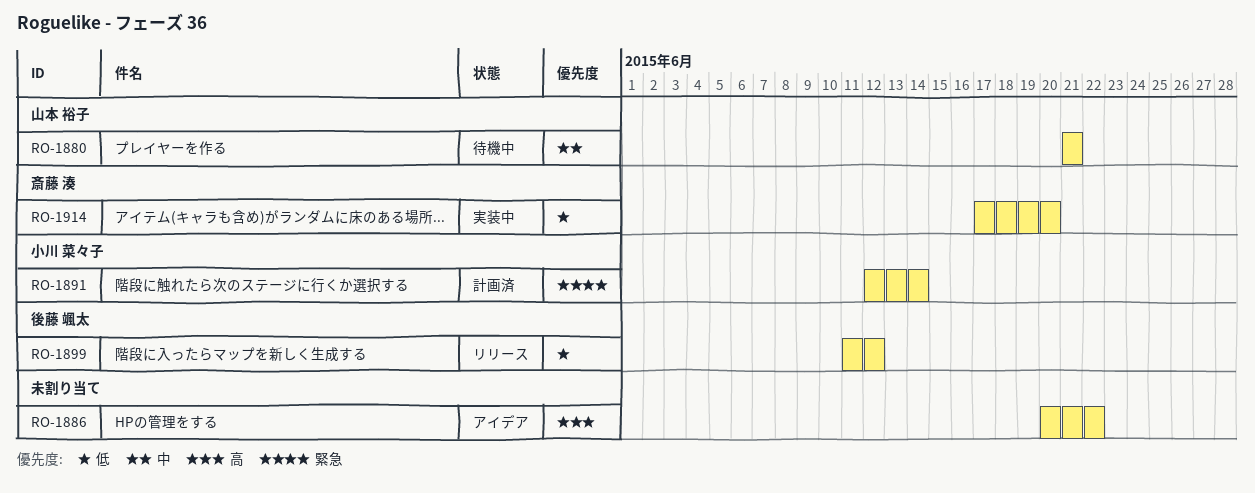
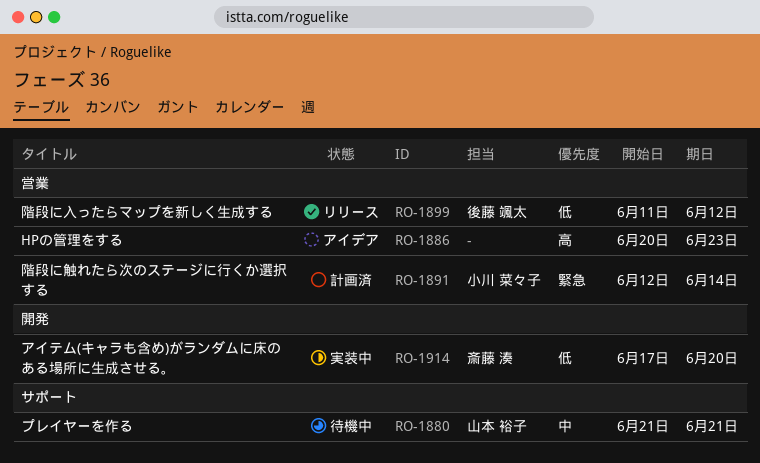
RO-1886, due: Jun 22 -> Jun 23

